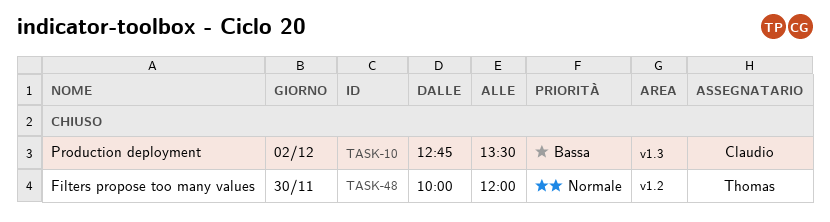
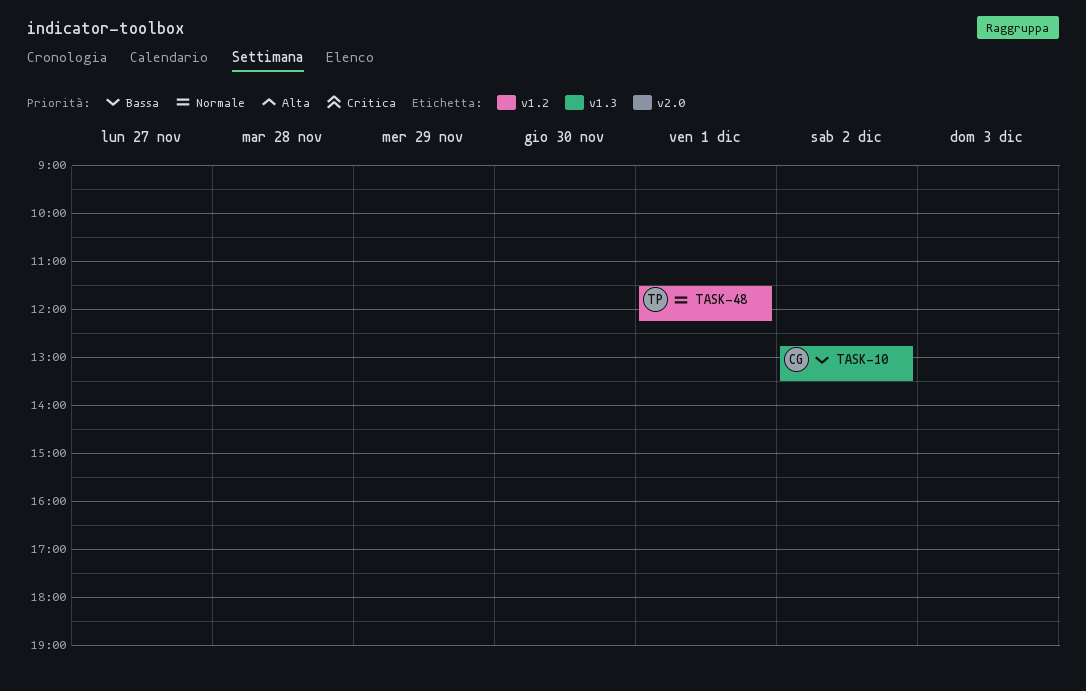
TASK-48, day: Nov 30 -> Dec 1
TASK-48, begins: 10:00 -> 11:30
TASK-48, ends: 12:00 -> 12:15

